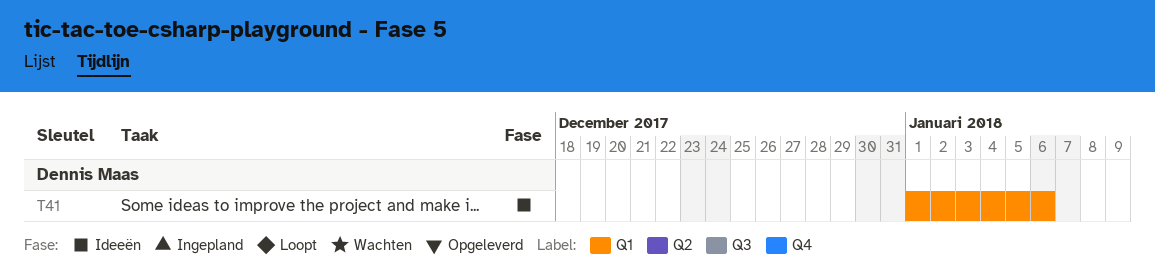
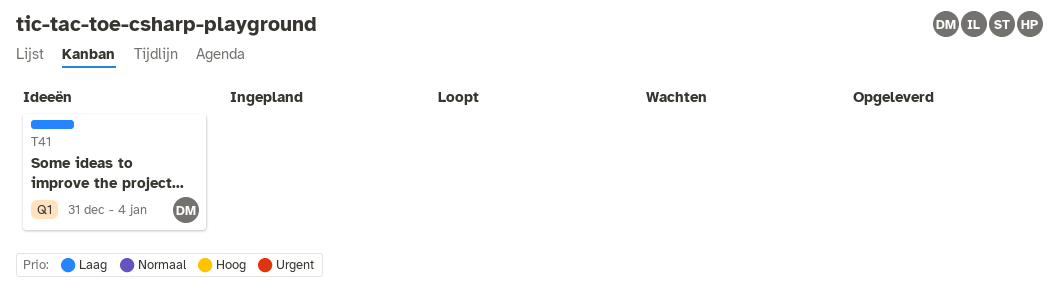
T41, start: Jan 1 -> Dec 31
T41, due: Jan 6 -> Jan 4

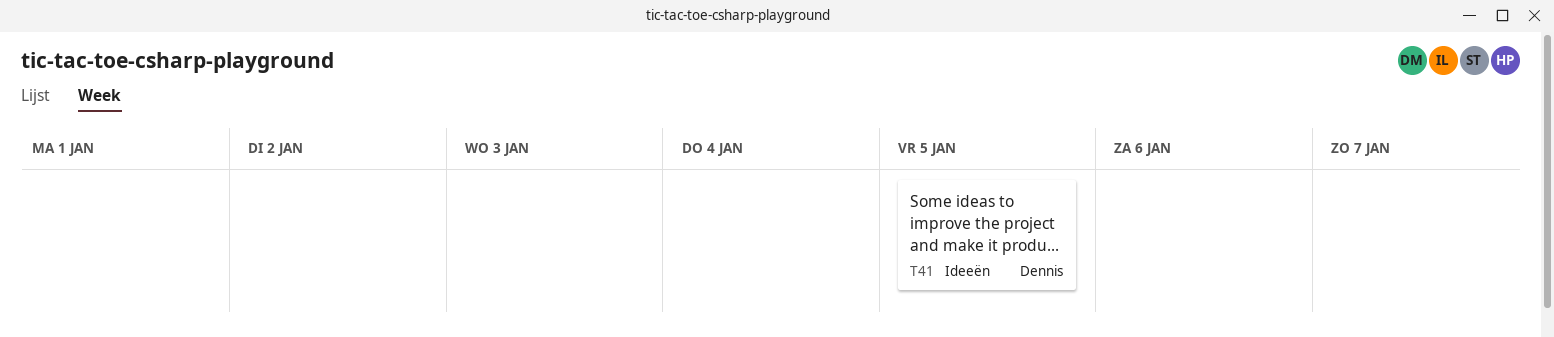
T41, due: Jan 4 -> Jan 5

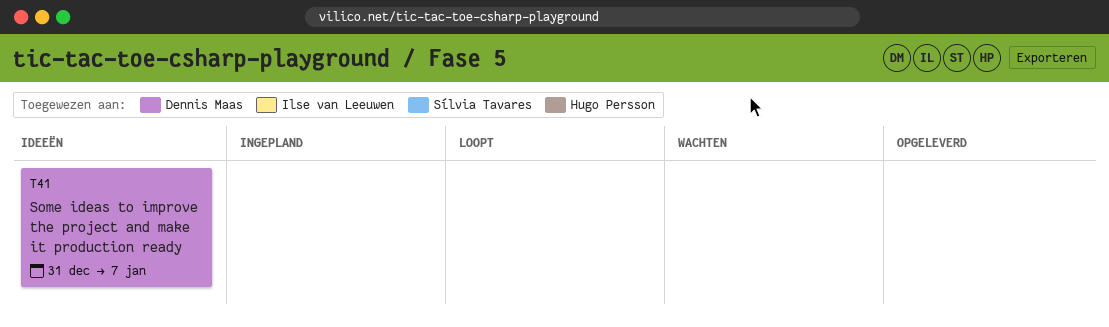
T41, due: Jan 5 -> Jan 7

